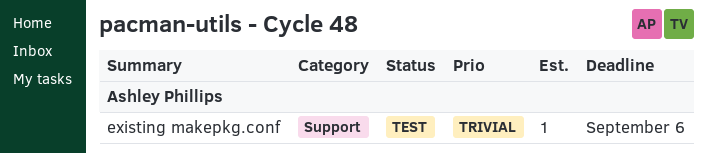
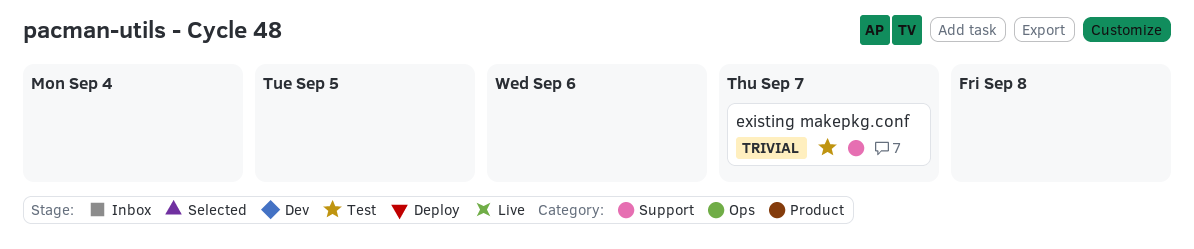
existing makepkg.conf, due: Sep 6 -> Sep 7

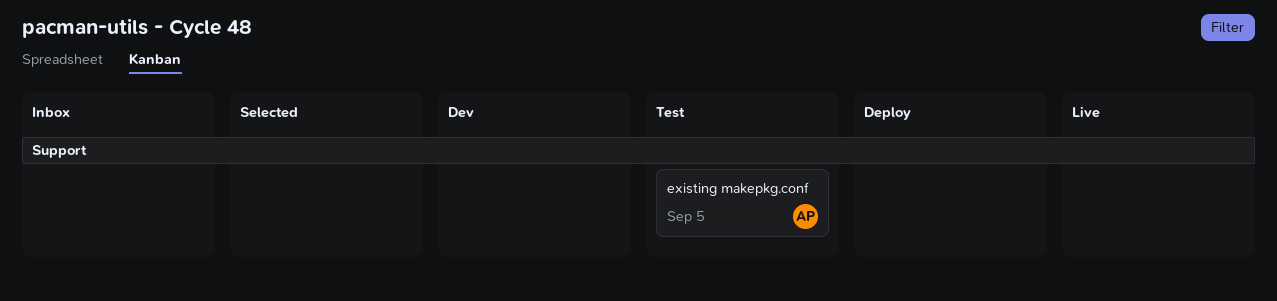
existing makepkg.conf, due: Sep 7 -> Sep 5

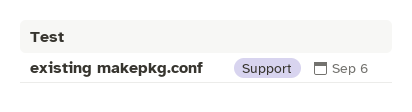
existing makepkg.conf, due: Sep 5 -> Sep 6

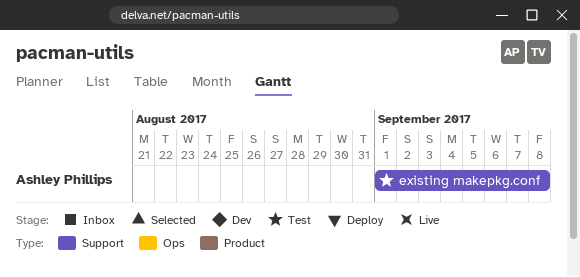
existing makepkg.conf, due: Sep 6 -> Sep 8

